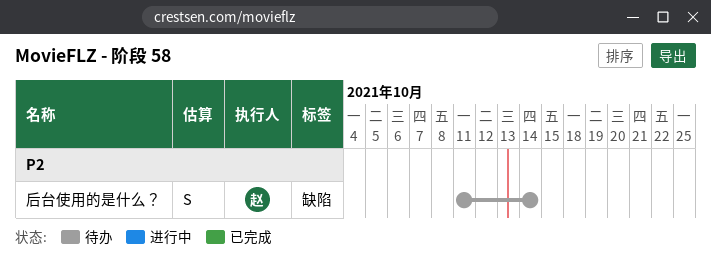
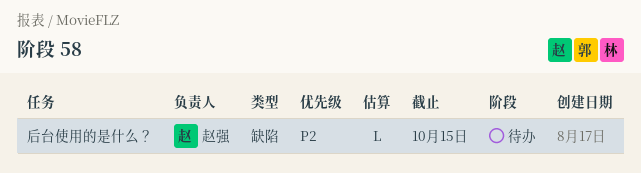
后台使用的是什么？, estimate: S -> L
后台使用的是什么？, due: Oct 14 -> Oct 15

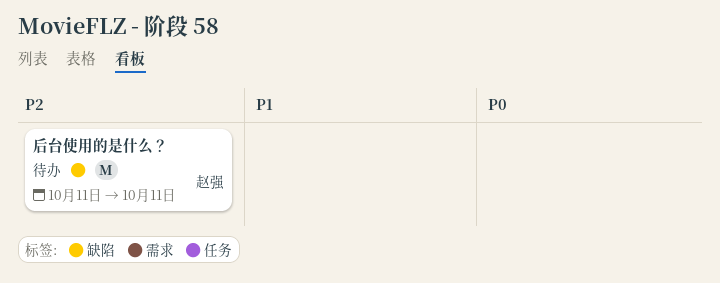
后台使用的是什么？, estimate: L -> M
后台使用的是什么？, due: Oct 15 -> Oct 11

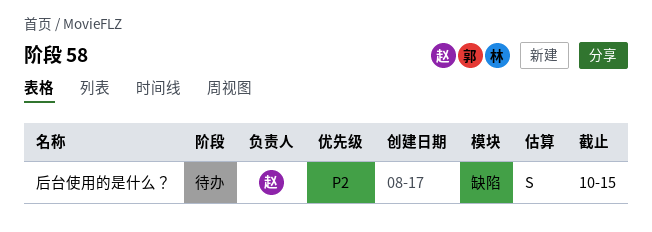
后台使用的是什么？, estimate: M -> S
后台使用的是什么？, due: Oct 11 -> Oct 15

